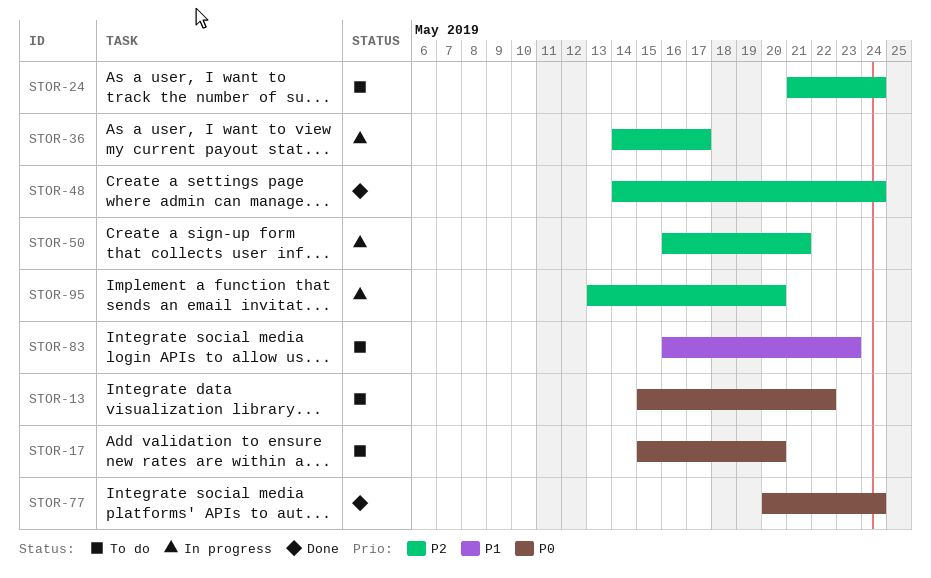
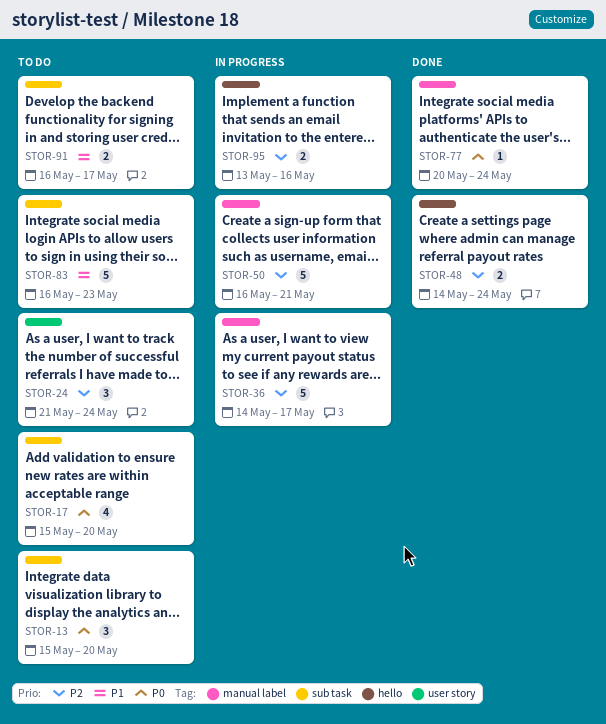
STOR-13, due: May 22 -> May 20
STOR-91: none -> present
STOR-95, due: May 20 -> May 16

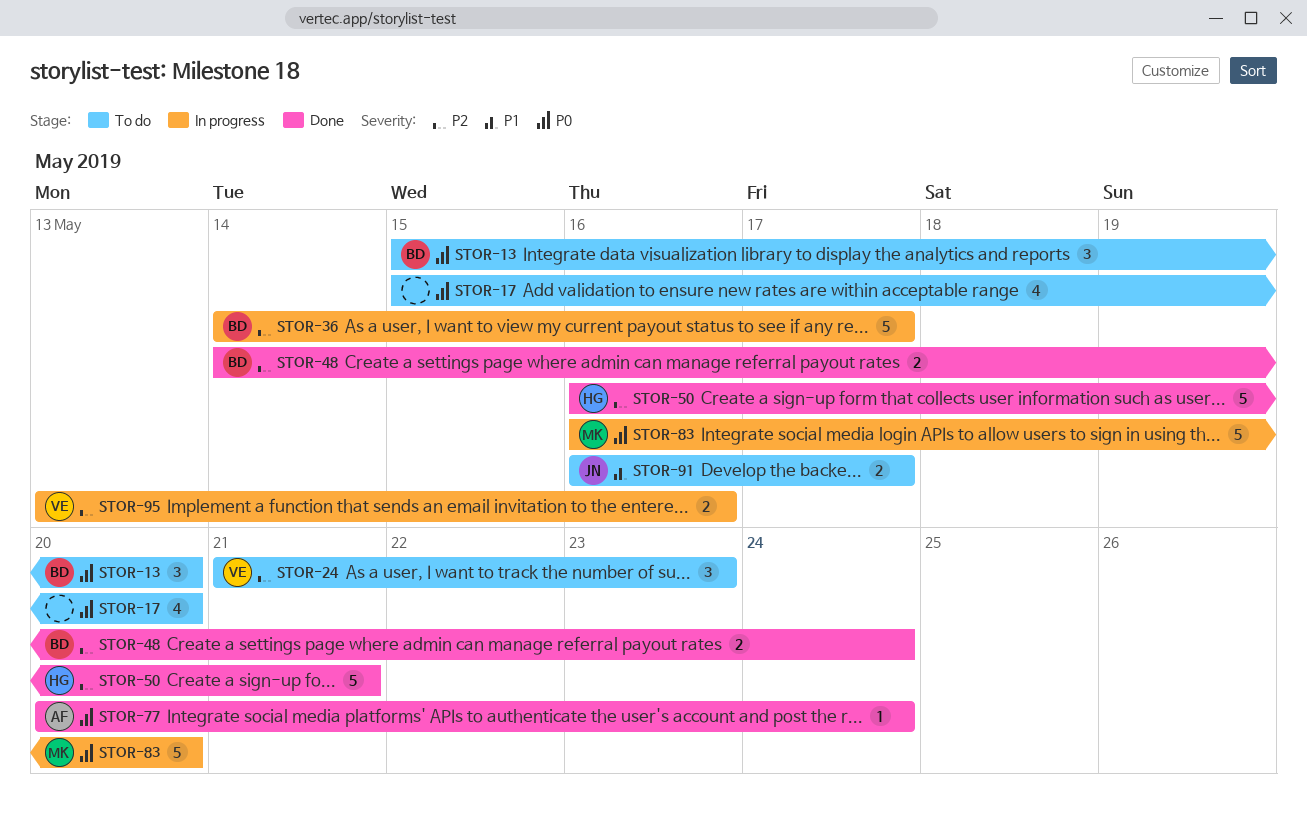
STOR-24, due: May 24 -> May 23
STOR-50, status: In progress -> Done
STOR-83, status: To do -> In progress
STOR-83, priority: P1 -> P0
STOR-83, due: May 23 -> May 20

